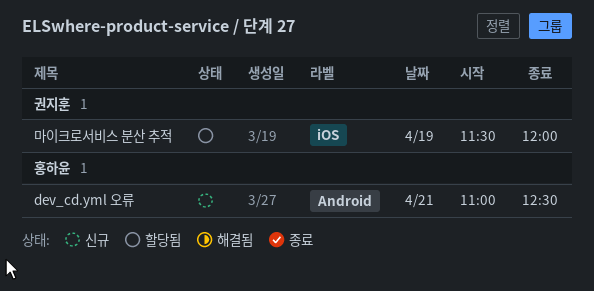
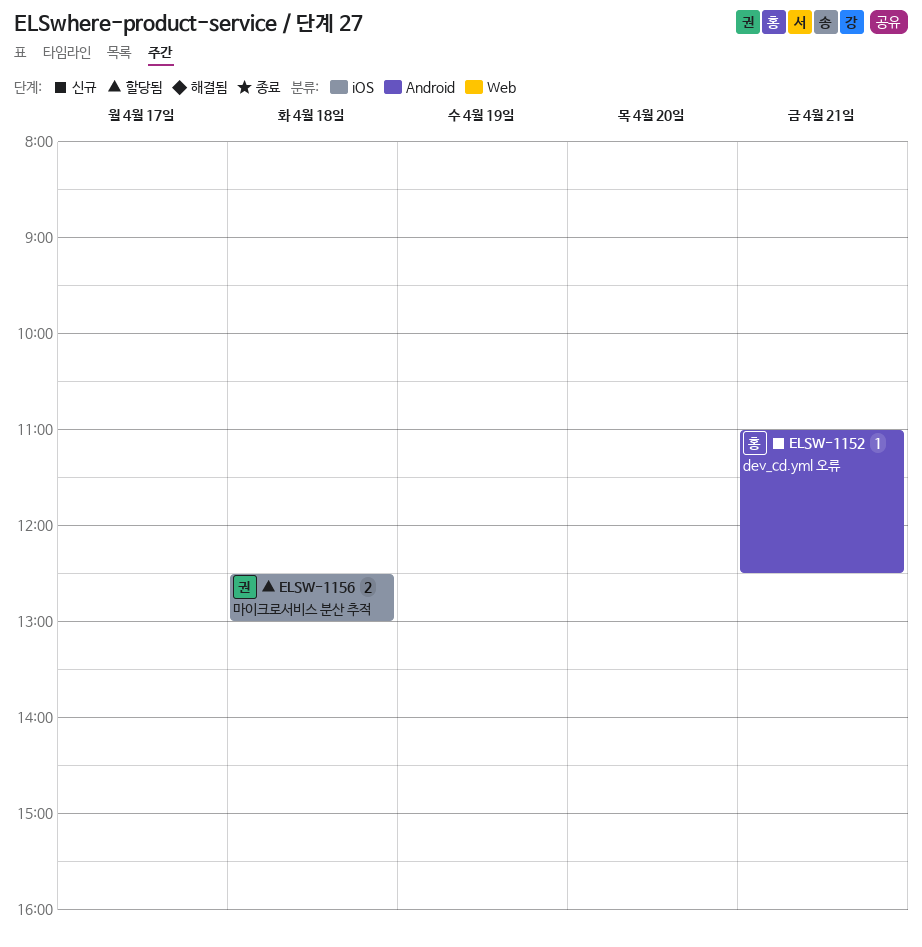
마이크로서비스 분산 추적, day: Apr 19 -> Apr 18
마이크로서비스 분산 추적, begins: 11:30 -> 12:30
마이크로서비스 분산 추적, ends: 12:00 -> 13:00

